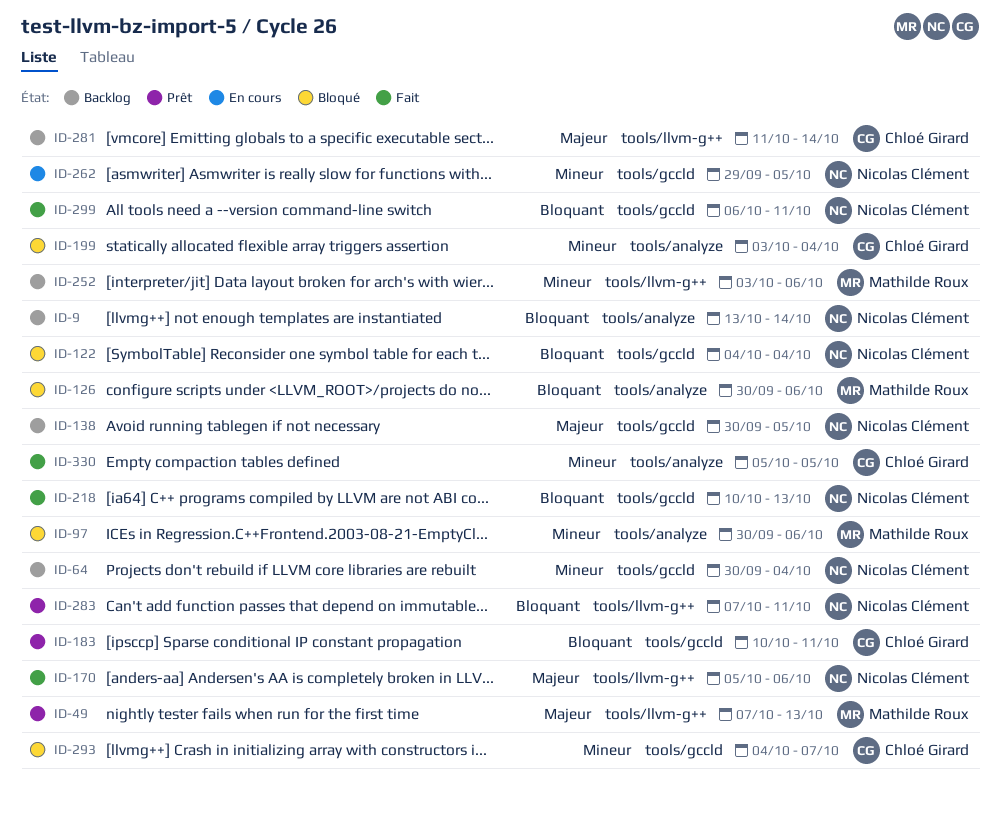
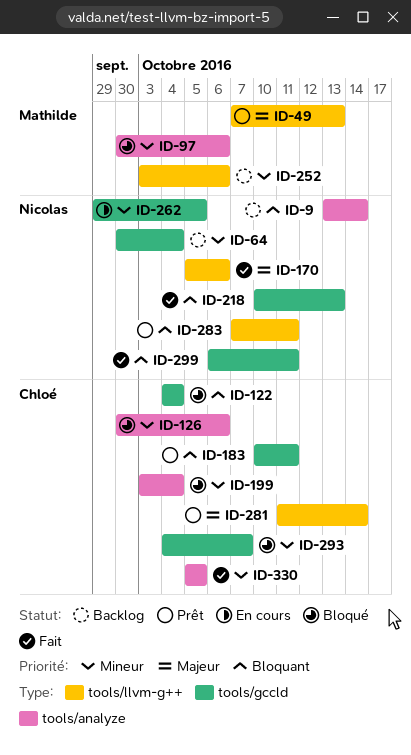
ID-122, owner: Nicolas Clément -> Chloé Girard
ID-126, owner: Mathilde Roux -> Chloé Girard
ID-126, priority: Bloquant -> Mineur
ID-138: present -> none
ID-281, status: Backlog -> Prêt

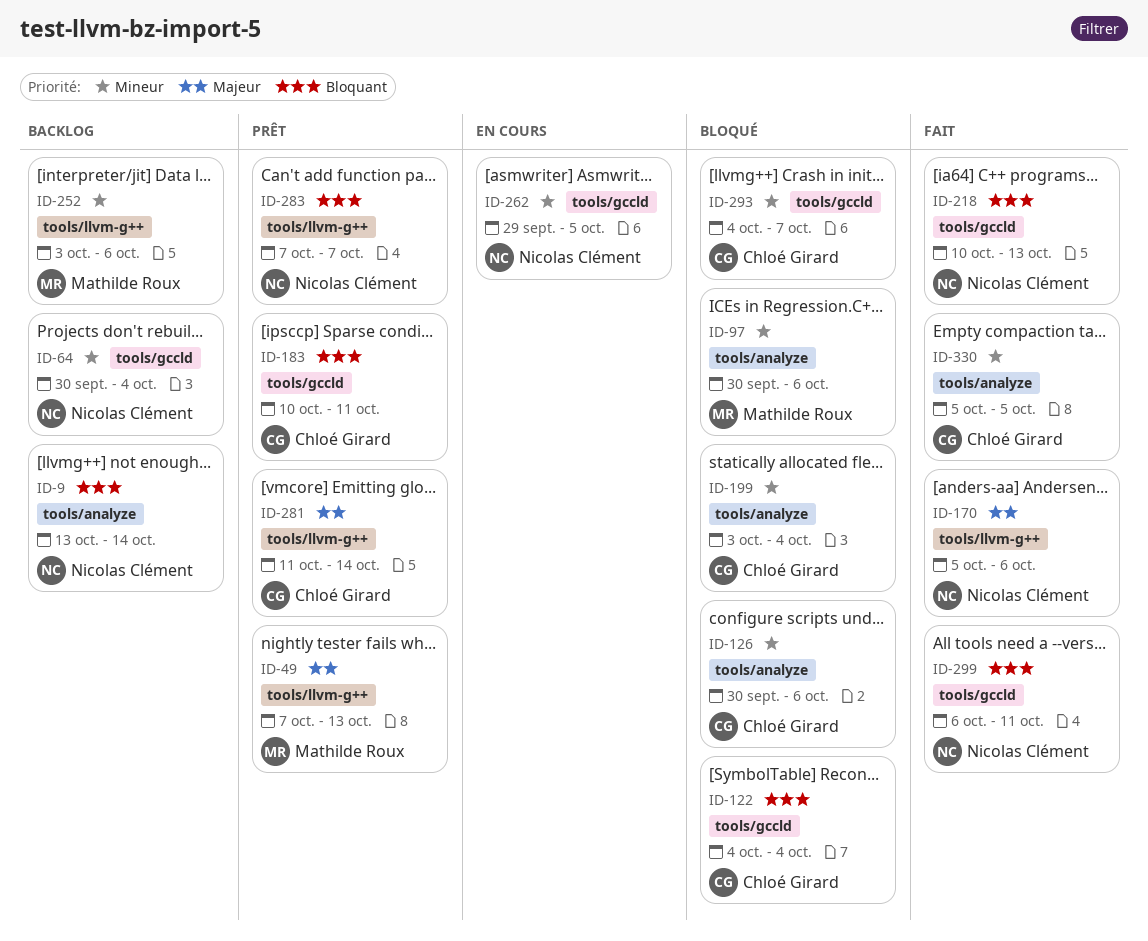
ID-283, due: Oct 11 -> Oct 7

